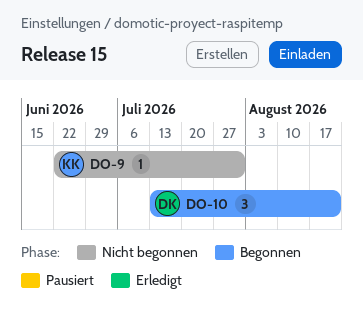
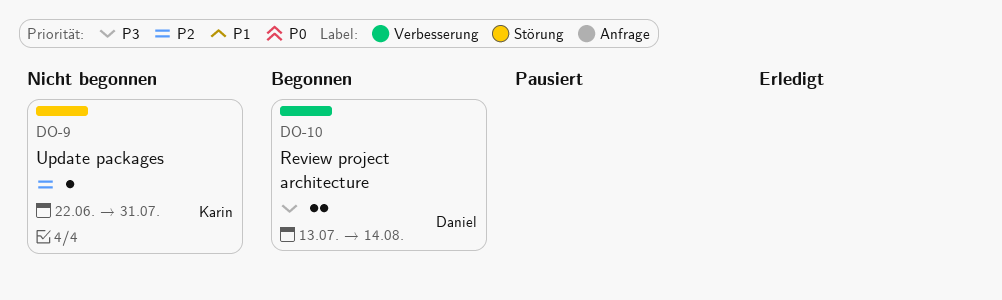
DO-10, estimate: 3 -> 2
DO-10, due: Aug 21 -> Aug 14

